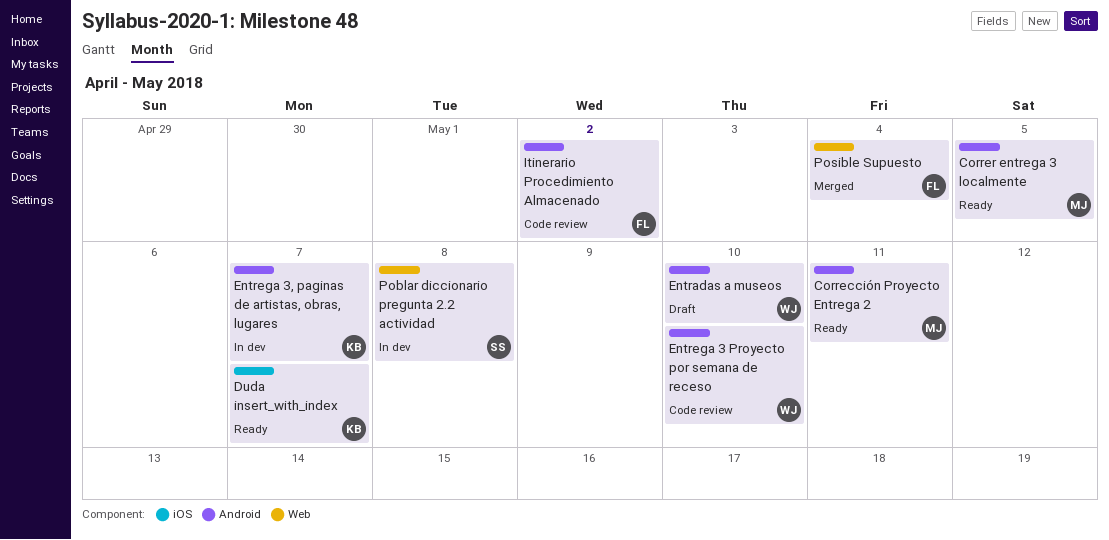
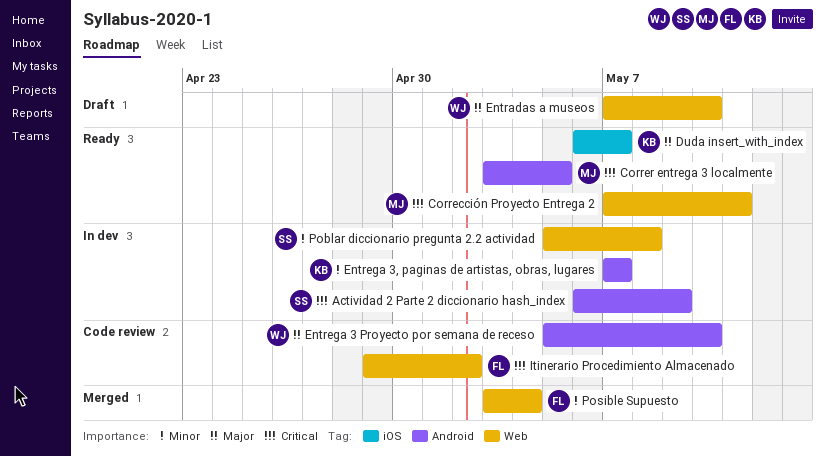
Actividad 2 Parte 2 diccionario hash_index: none -> present
Corrección Proyecto Entrega 2, label: Android -> Web
Entradas a museos, label: Android -> Web
Itinerario Procedimiento Almacenado, label: Android -> Web

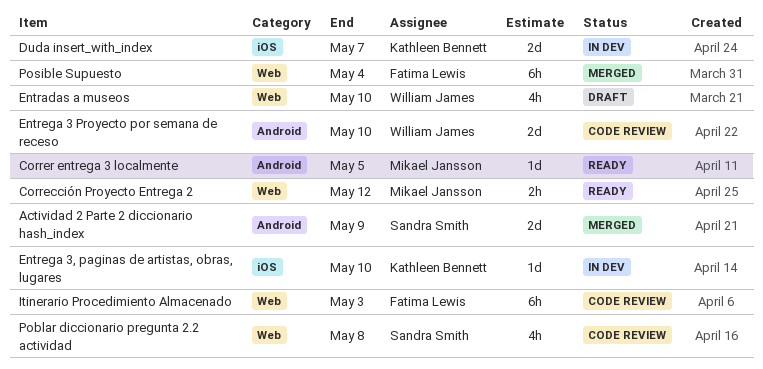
Actividad 2 Parte 2 diccionario hash_index, status: In dev -> Merged
Corrección Proyecto Entrega 2, due: May 11 -> May 12
Duda insert_with_index, status: Ready -> In dev
Entrega 3, paginas de artistas, obras, lugares, label: Android -> iOS
Entrega 3, paginas de artistas, obras, lugares, due: May 7 -> May 10
Itinerario Procedimiento Almacenado, due: May 2 -> May 3
Poblar diccionario pregunta 2.2 actividad, status: In dev -> Code review

